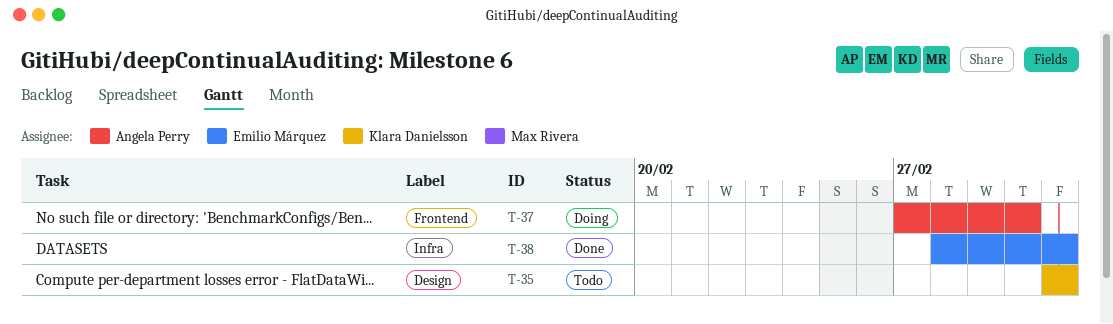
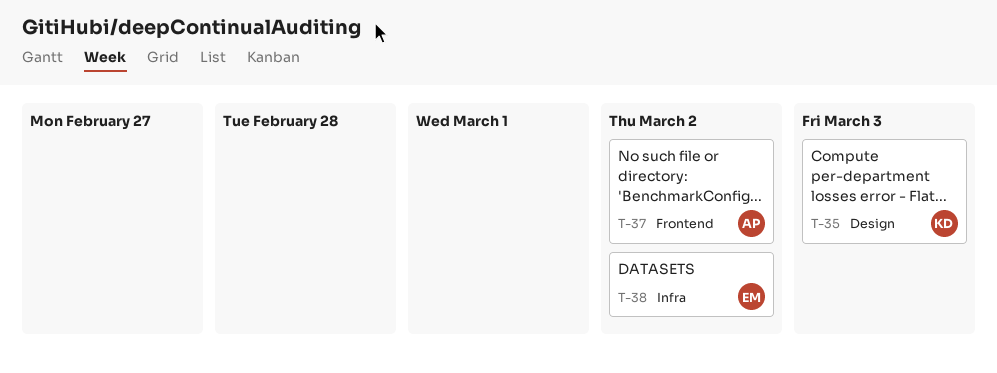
T-38, due: Mar 3 -> Mar 2

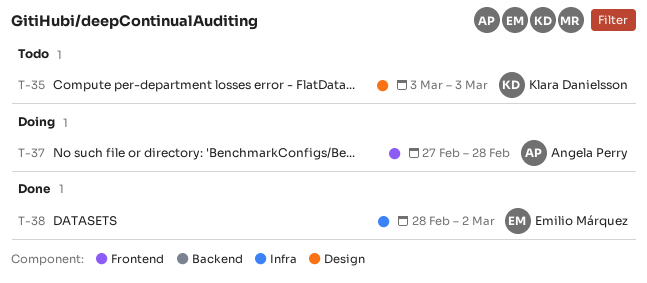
T-37, due: Mar 2 -> Feb 28

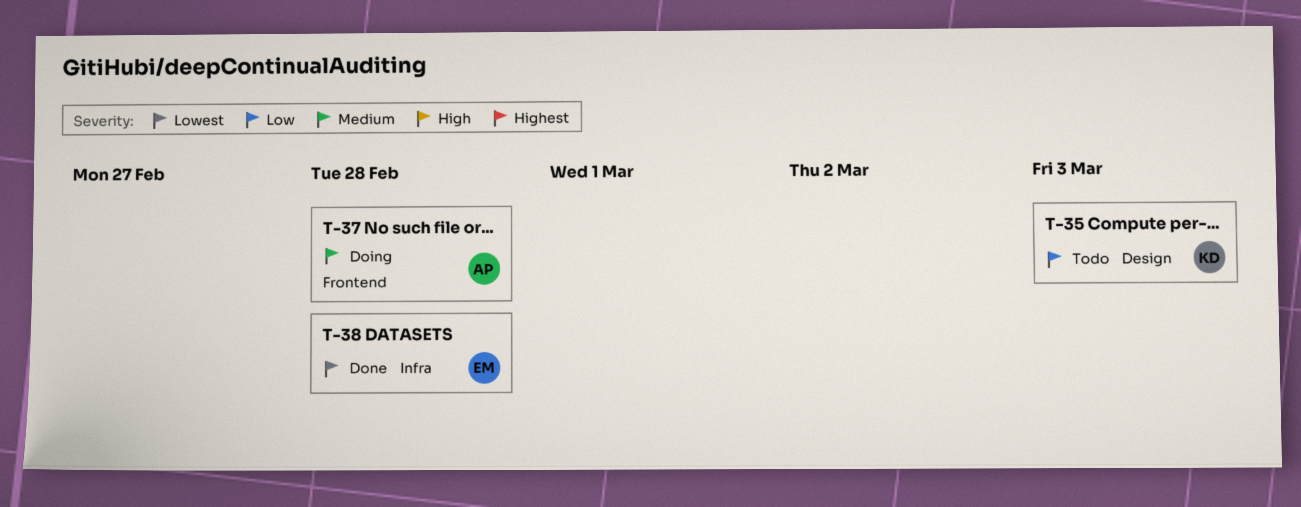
T-38, due: Mar 2 -> Feb 28

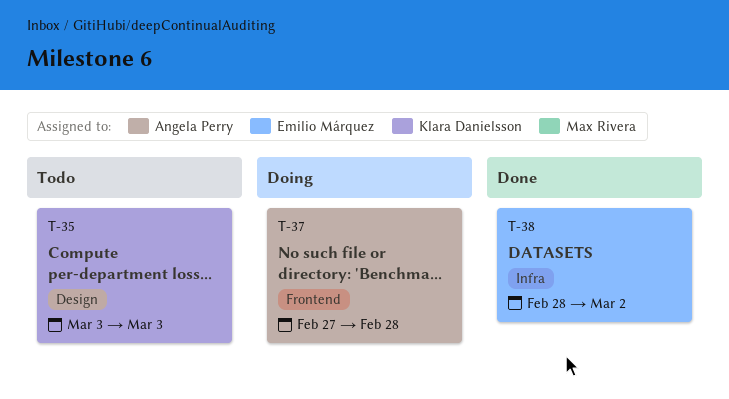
T-38, due: Feb 28 -> Mar 2

